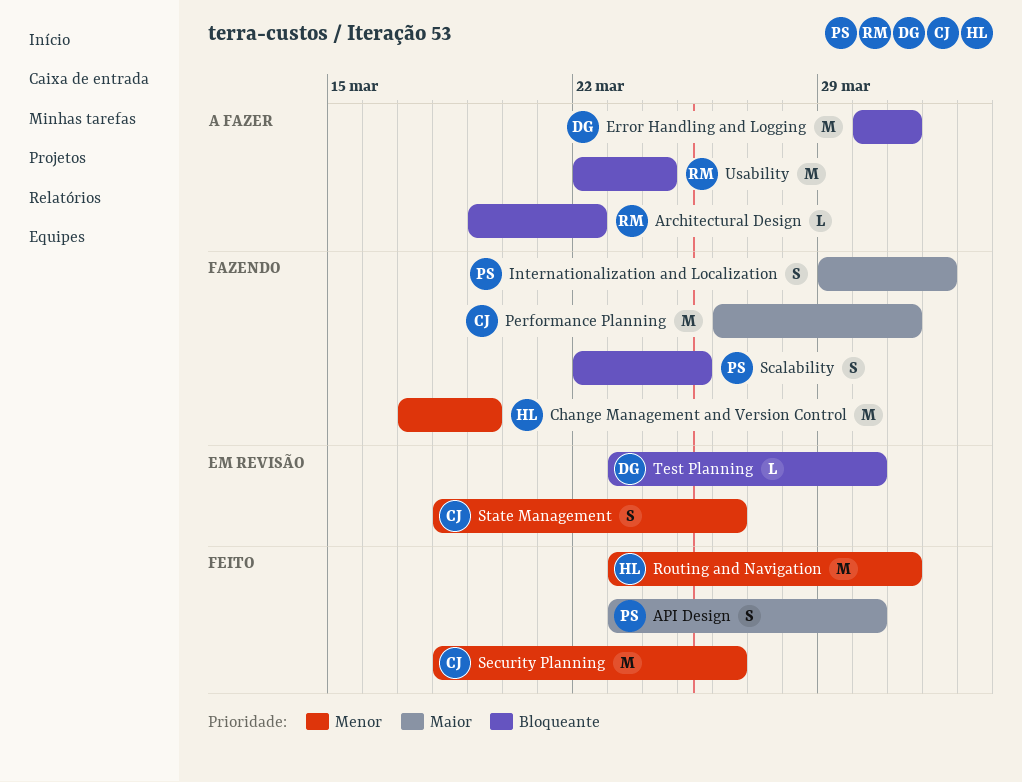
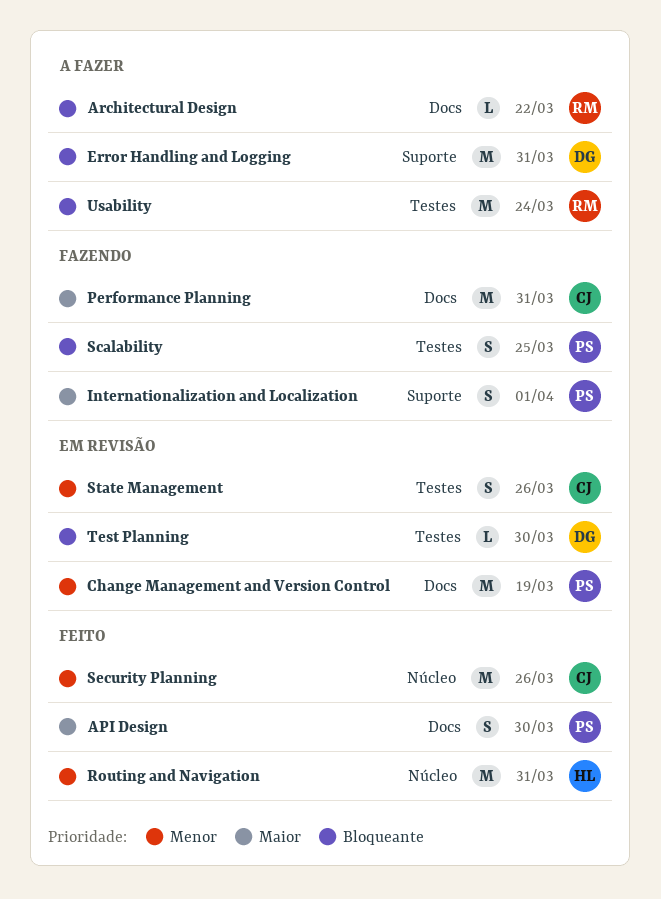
Change Management and Version Control, status: Fazendo -> Em revisão
Change Management and Version Control, owner: HL -> PS

